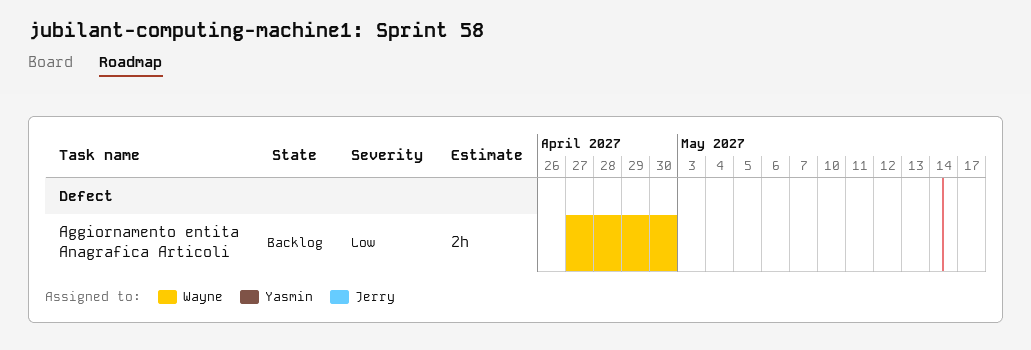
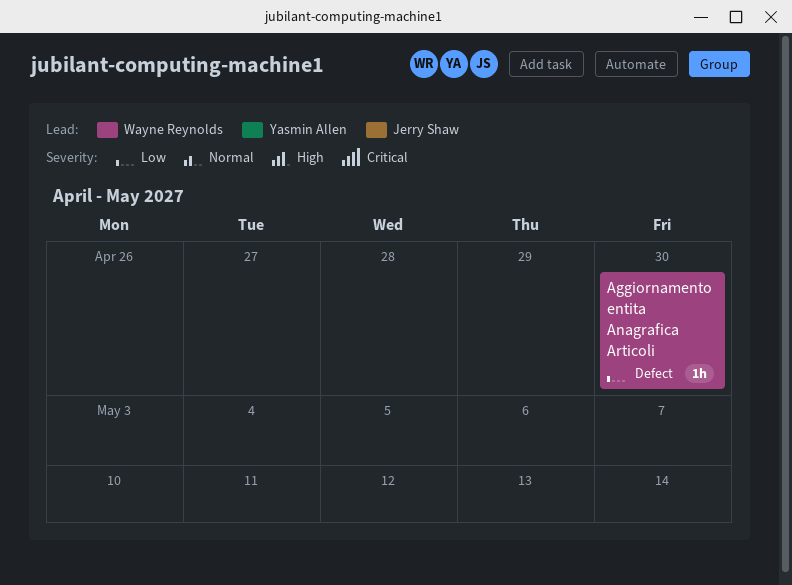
Aggiornamento entita Anagrafica Articoli, estimate: 2h -> 1h

